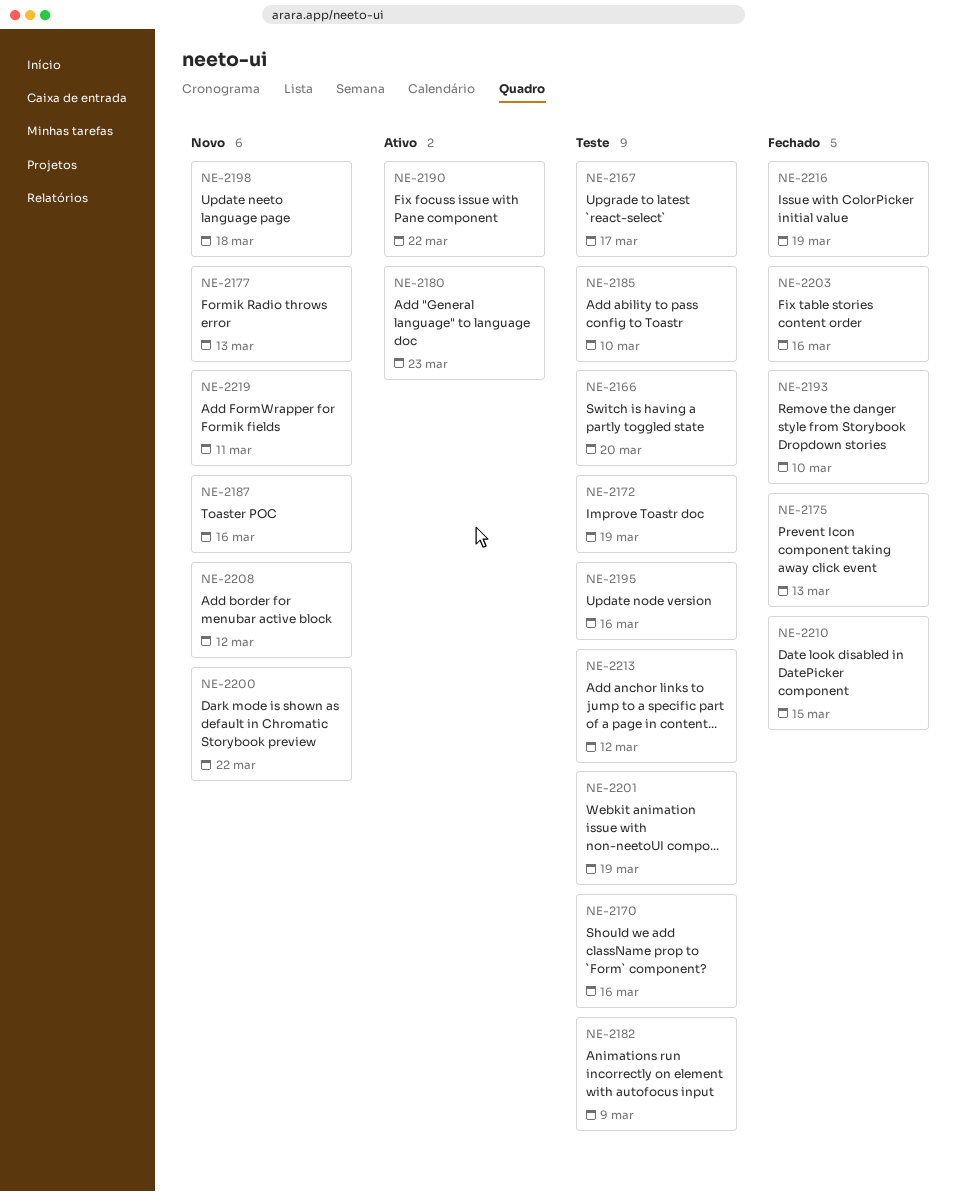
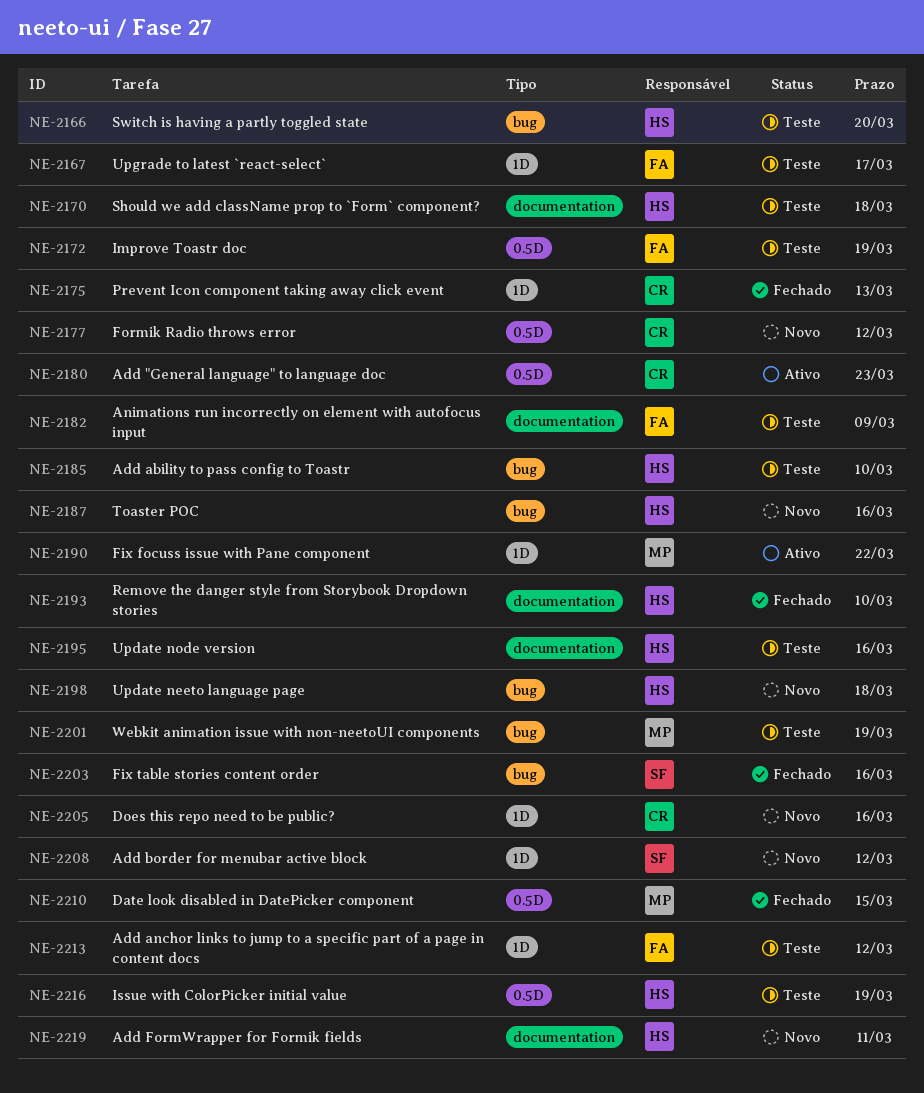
NE-2170, due: Mar 16 -> Mar 18
NE-2177, due: Mar 13 -> Mar 12
NE-2200: present -> none
NE-2205: none -> present
NE-2216, status: Fechado -> Teste

